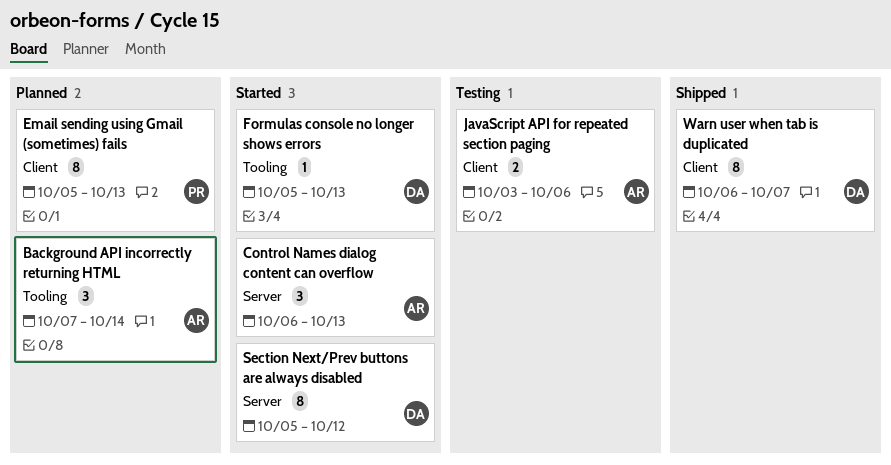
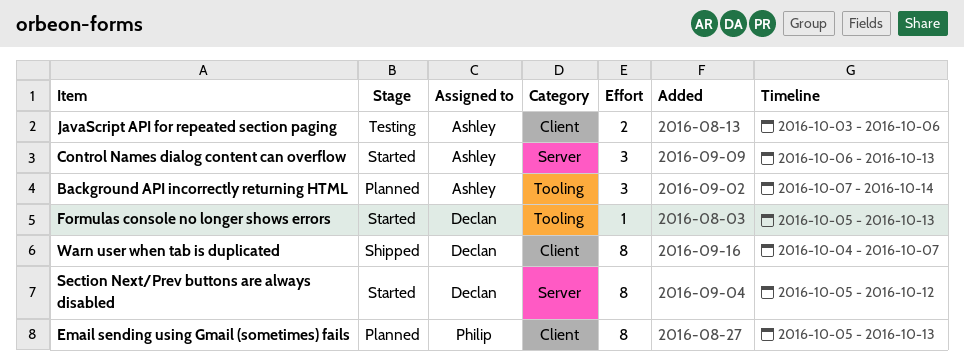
Warn user when tab is duplicated, start: Oct 6 -> Oct 4

